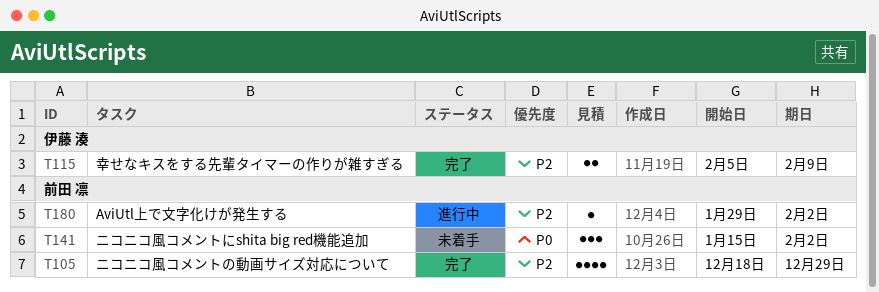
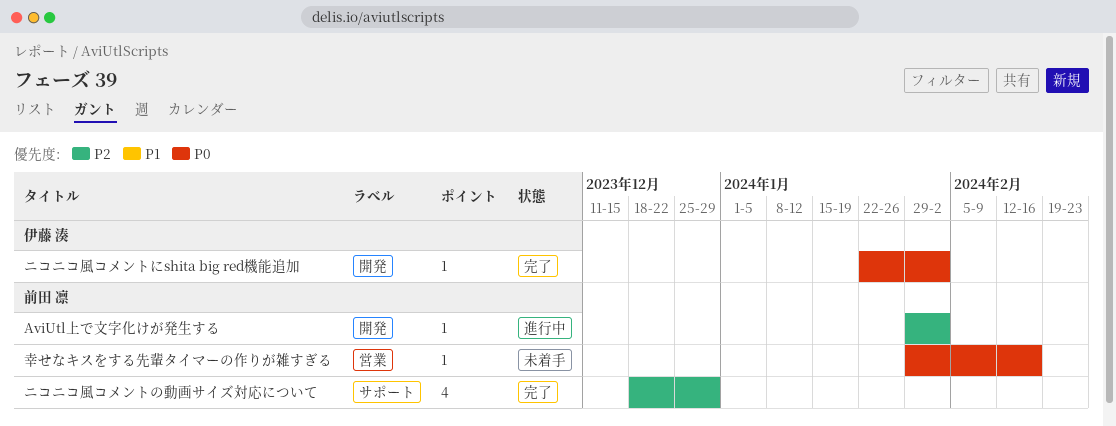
ニコニコ風コメントにshita big red機能追加, status: 未着手 -> 完了
ニコニコ風コメントにshita big red機能追加, owner: 前田 凛 -> 伊藤 湊
ニコニコ風コメントにshita big red機能追加, estimate: 3 -> 1
ニコニコ風コメントにshita big red機能追加, start: Jan 15 -> Jan 22
幸せなキスをする先輩タイマーの作りが雑すぎる, status: 完了 -> 未着手
幸せなキスをする先輩タイマーの作りが雑すぎる, owner: 伊藤 湊 -> 前田 凛
幸せなキスをする先輩タイマーの作りが雑すぎる, priority: P2 -> P0
幸せなキスをする先輩タイマーの作りが雑すぎる, estimate: 2 -> 1
幸せなキスをする先輩タイマーの作りが雑すぎる, start: Feb 5 -> Jan 29
幸せなキスをする先輩タイマーの作りが雑すぎる, due: Feb 9 -> Feb 16

